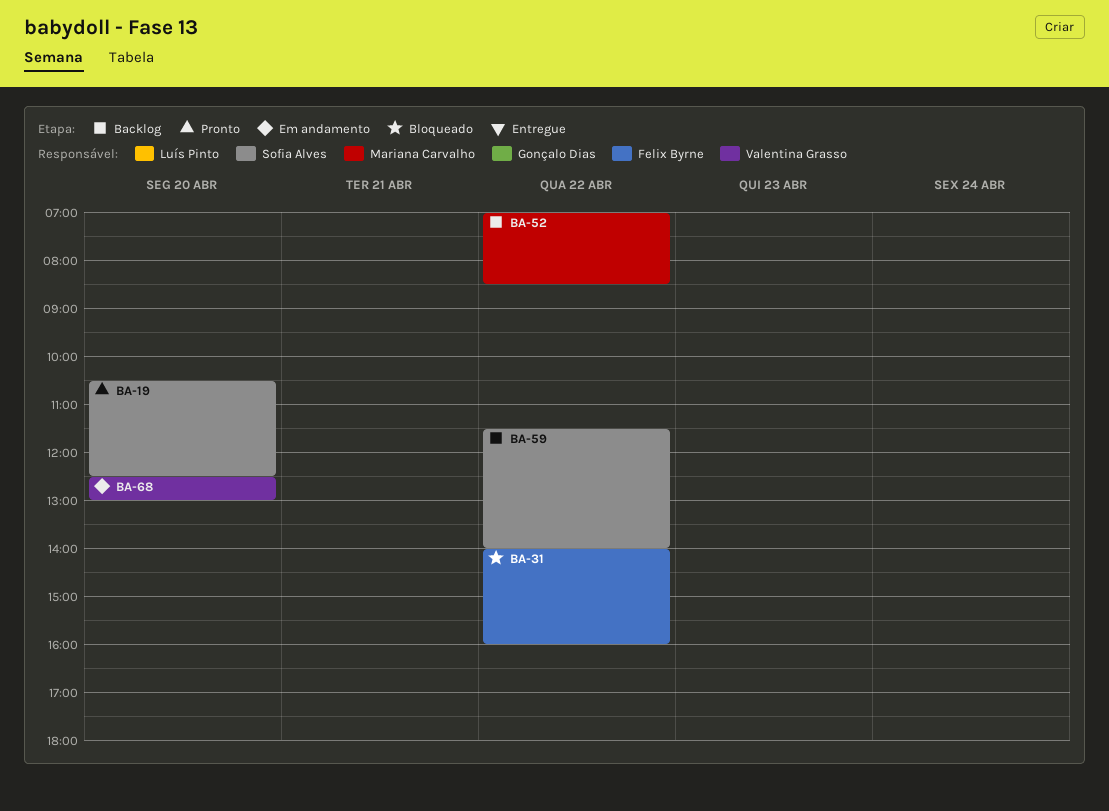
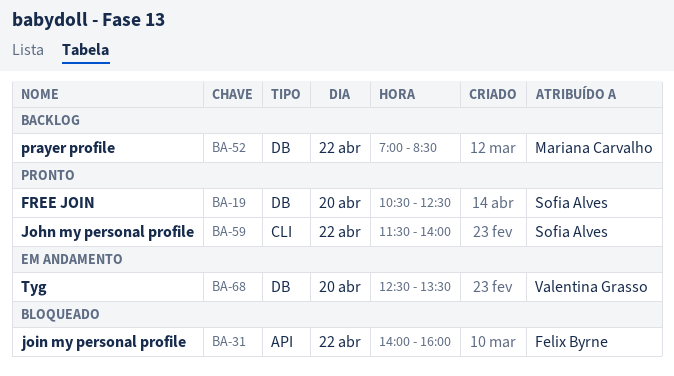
BA-59, status: Backlog -> Pronto
BA-68, ends: 13:00 -> 13:30

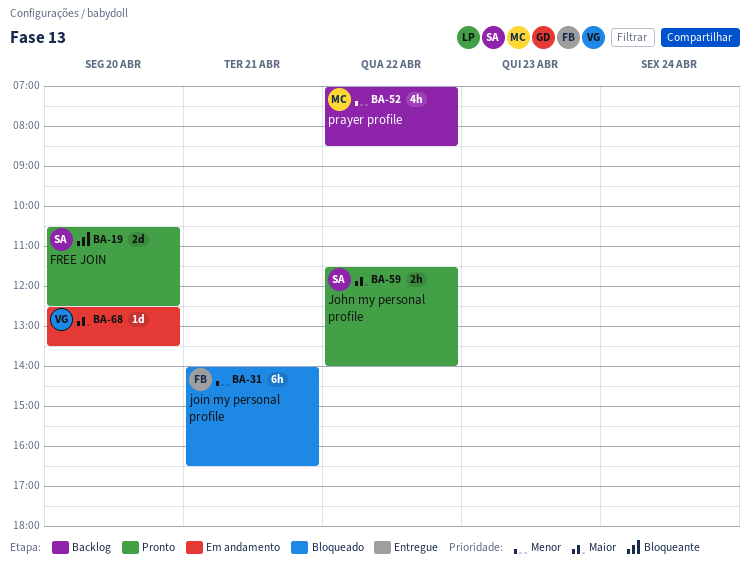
BA-31, day: Apr 22 -> Apr 21
BA-31, ends: 16:00 -> 16:30

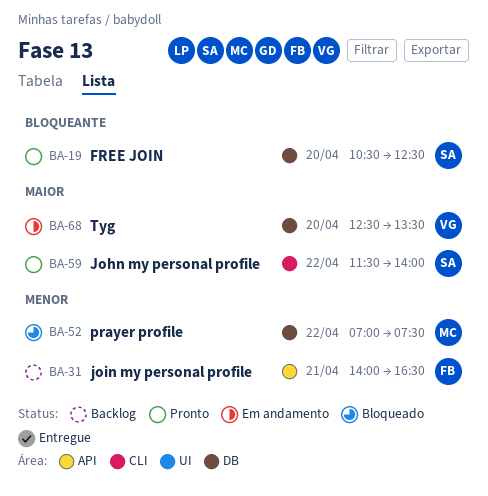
BA-31, status: Bloqueado -> Backlog
BA-52, status: Backlog -> Bloqueado
BA-52, ends: 08:30 -> 07:30

